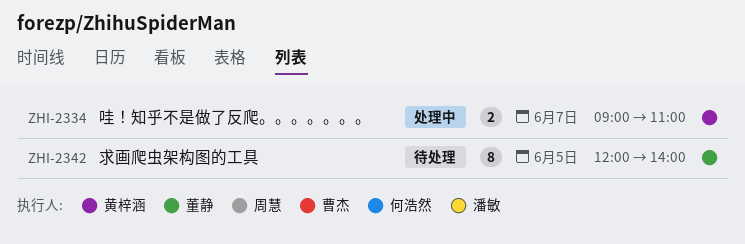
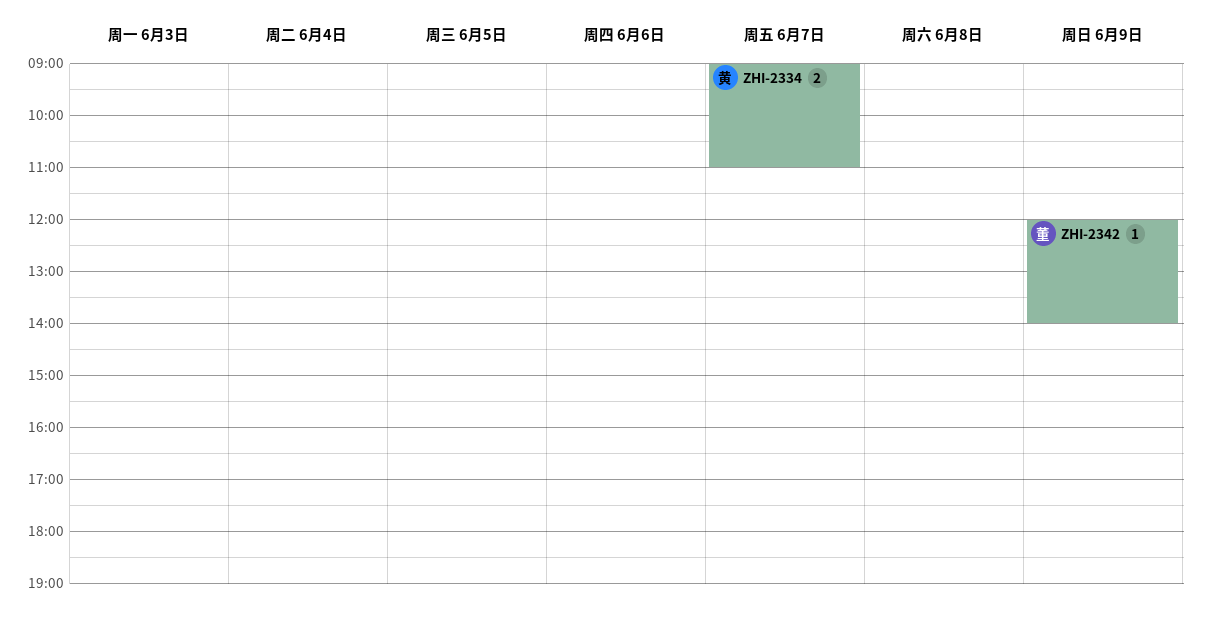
ZHI-2342, estimate: 8 -> 1
ZHI-2342, day: Jun 5 -> Jun 9

